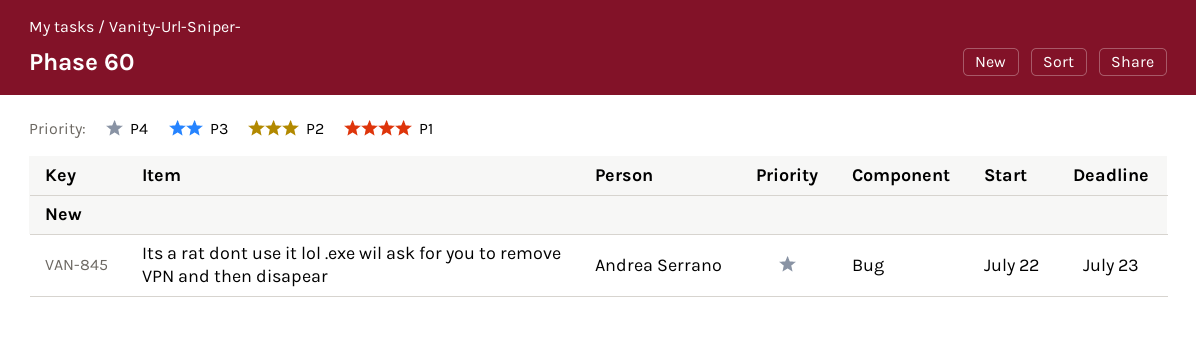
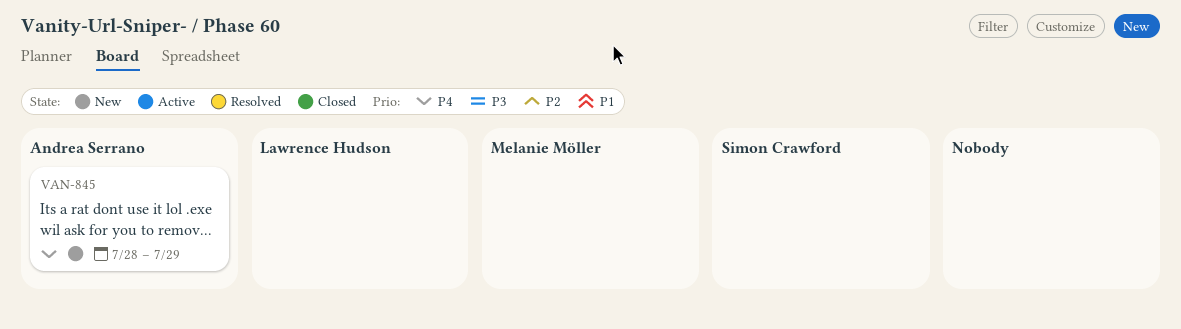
VAN-845, start: Jul 22 -> Jul 28
VAN-845, due: Jul 23 -> Jul 29

